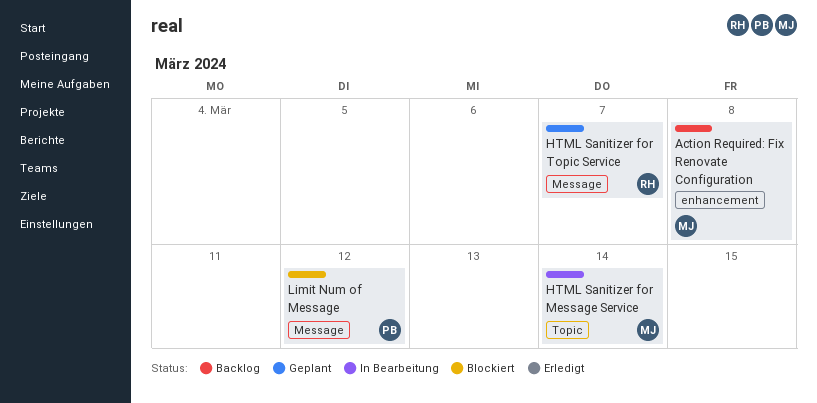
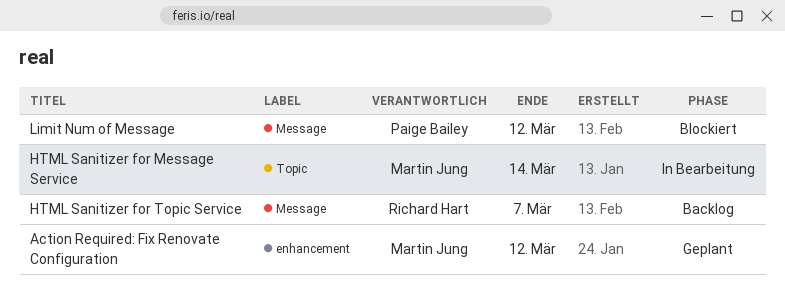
Action Required: Fix Renovate Configuration, status: Backlog -> Geplant
Action Required: Fix Renovate Configuration, due: Mar 8 -> Mar 12
HTML Sanitizer for Topic Service, status: Geplant -> Backlog

